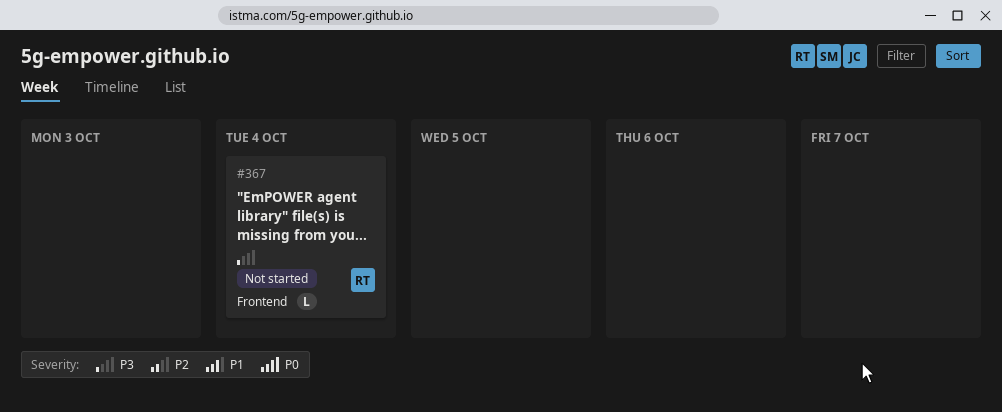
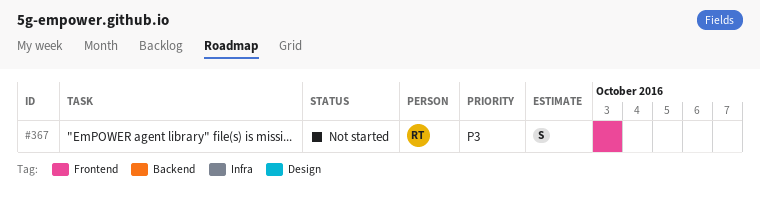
#367, estimate: L -> S
#367, due: Oct 4 -> Oct 3

